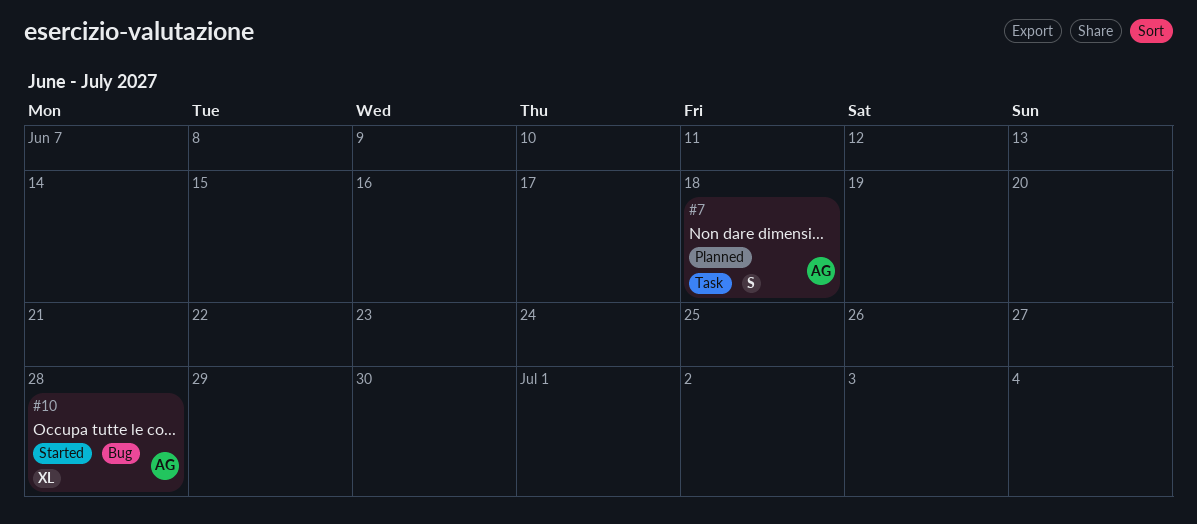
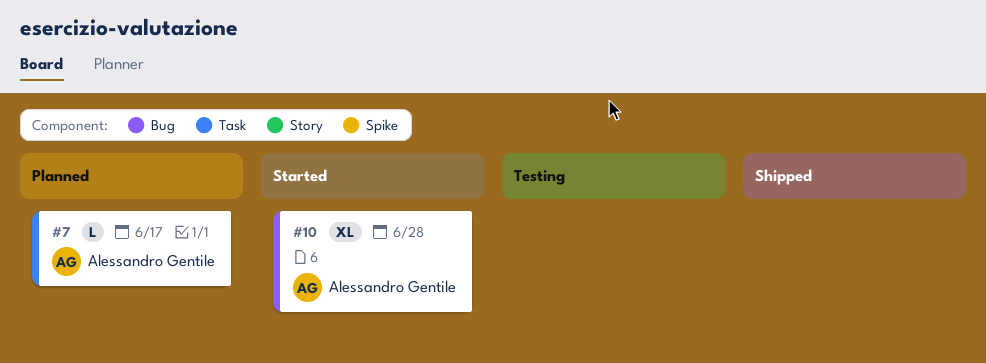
#7, estimate: S -> L
#7, due: Jun 18 -> Jun 17

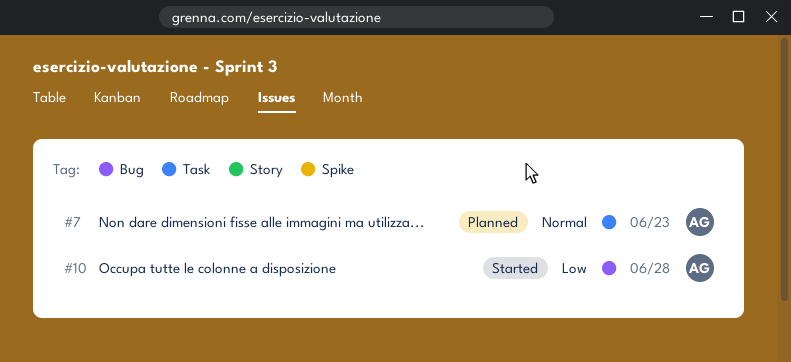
#7, due: Jun 17 -> Jun 23

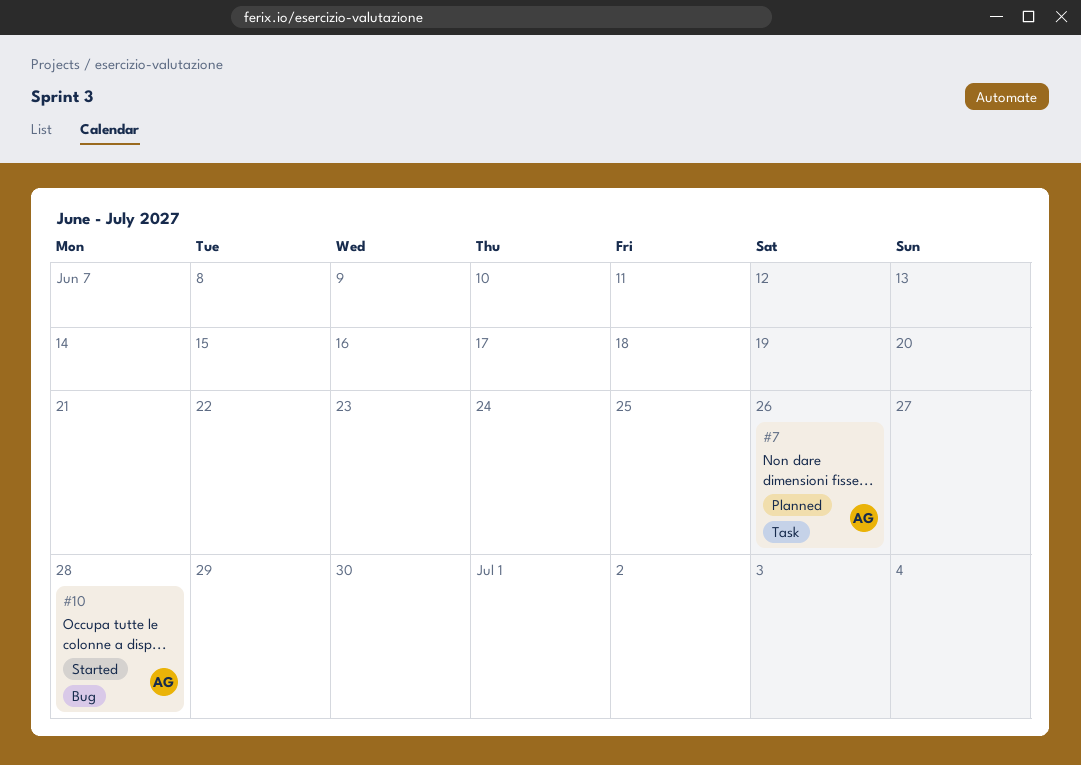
#7, due: Jun 23 -> Jun 26

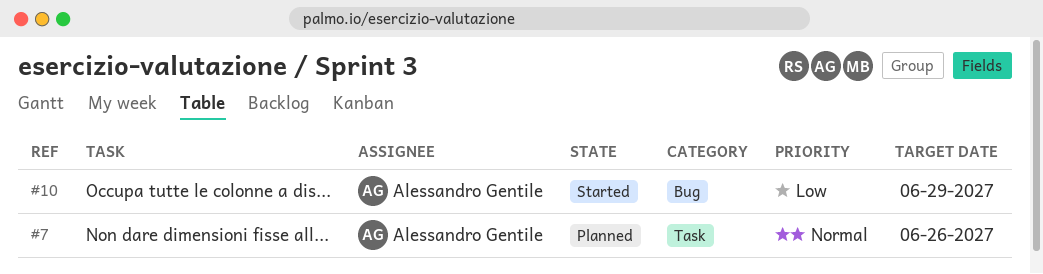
#10, due: Jun 28 -> Jun 29

